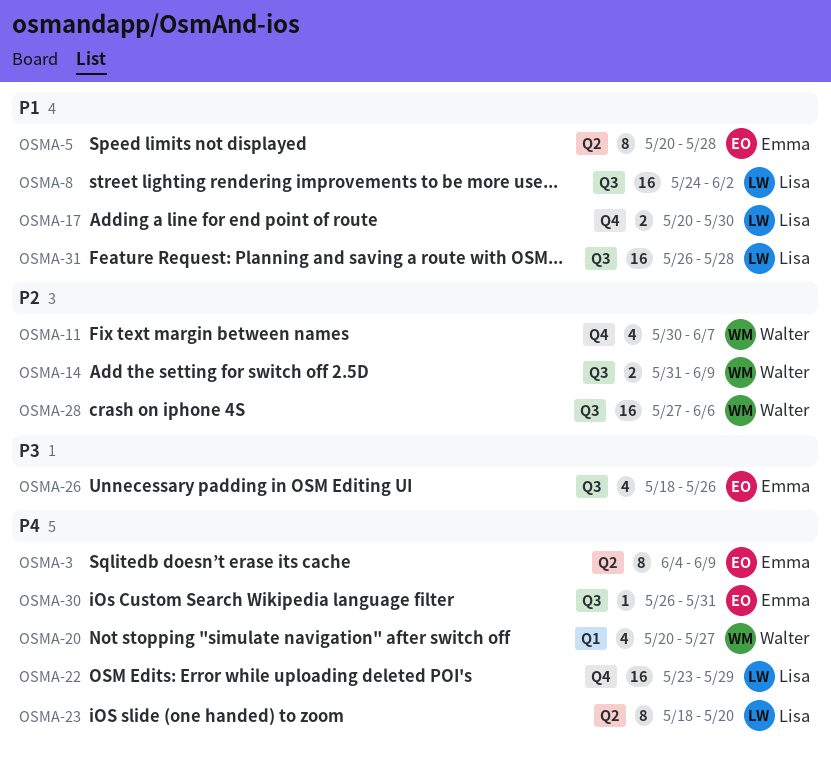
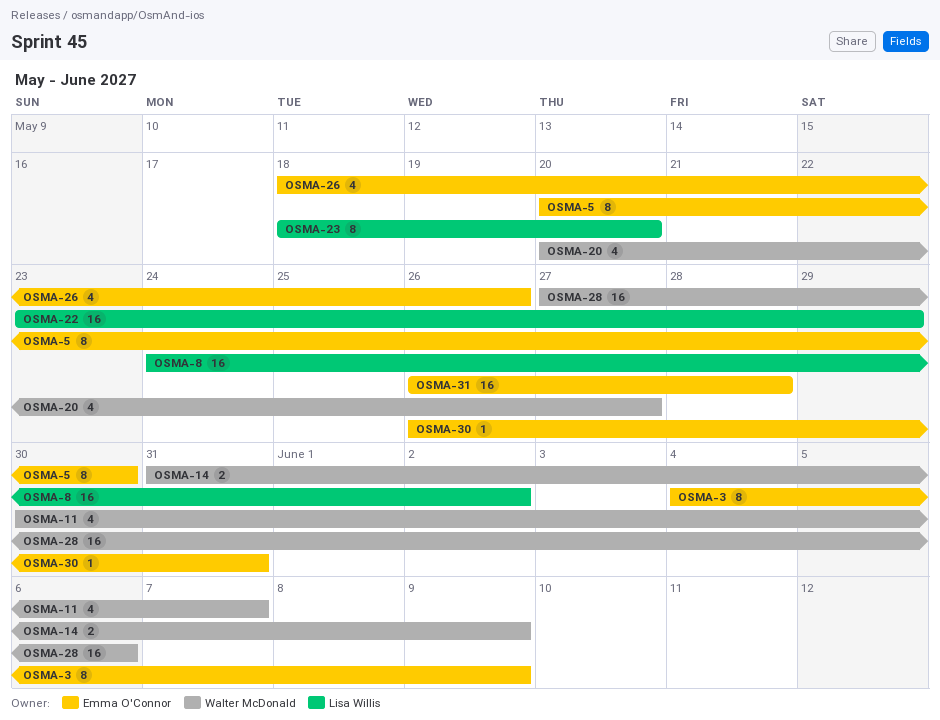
OSMA-5, due: May 28 -> May 30
OSMA-17: present -> none
OSMA-31, owner: Lisa Willis -> Emma O'Connor

